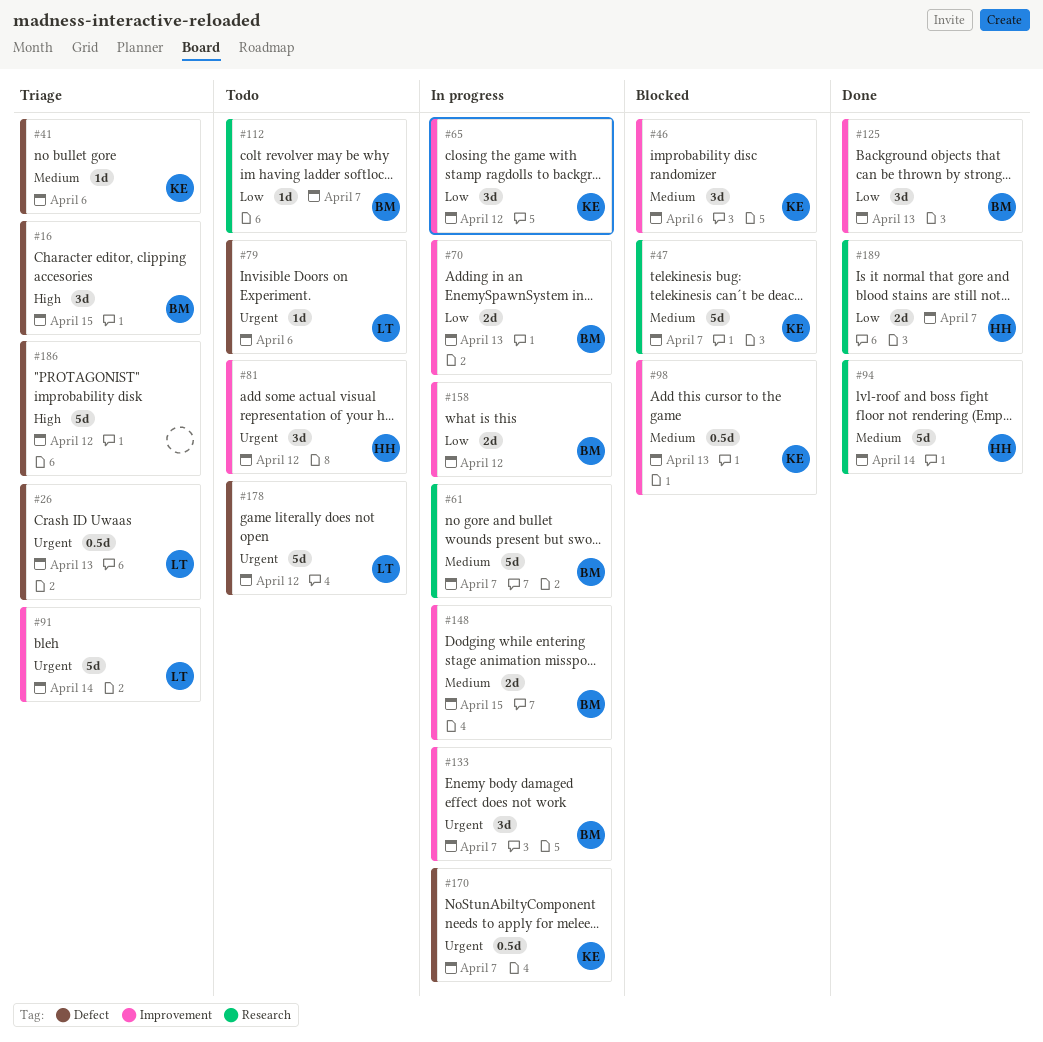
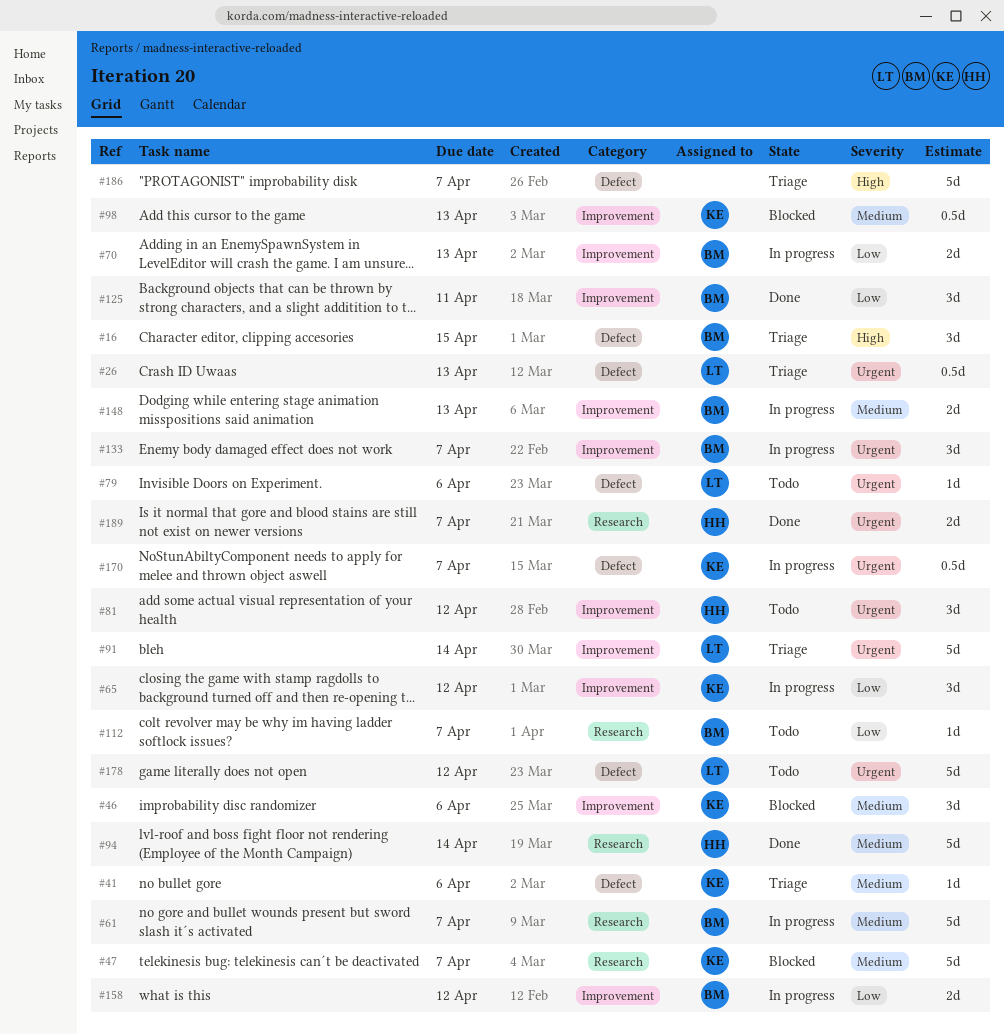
#125, due: Apr 13 -> Apr 11
#148, due: Apr 15 -> Apr 13
#186, due: Apr 12 -> Apr 7
#189, priority: Low -> Urgent

